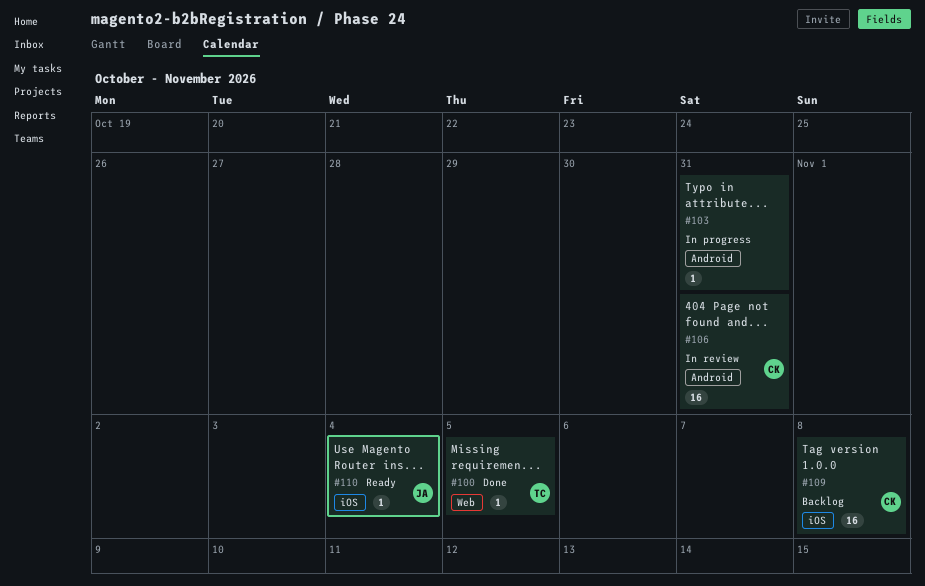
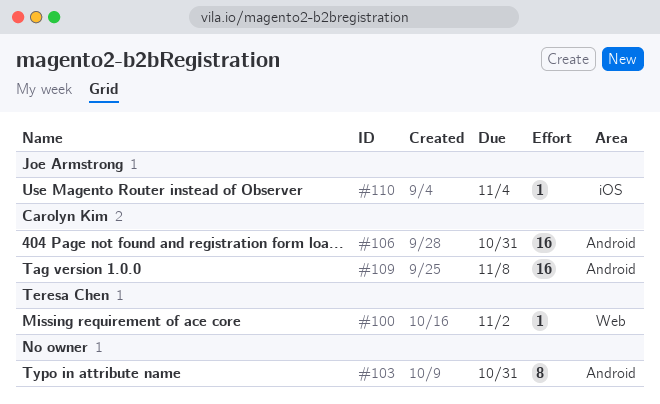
#100, due: Nov 5 -> Nov 2
#103, estimate: 1 -> 8
#109, label: iOS -> Android

